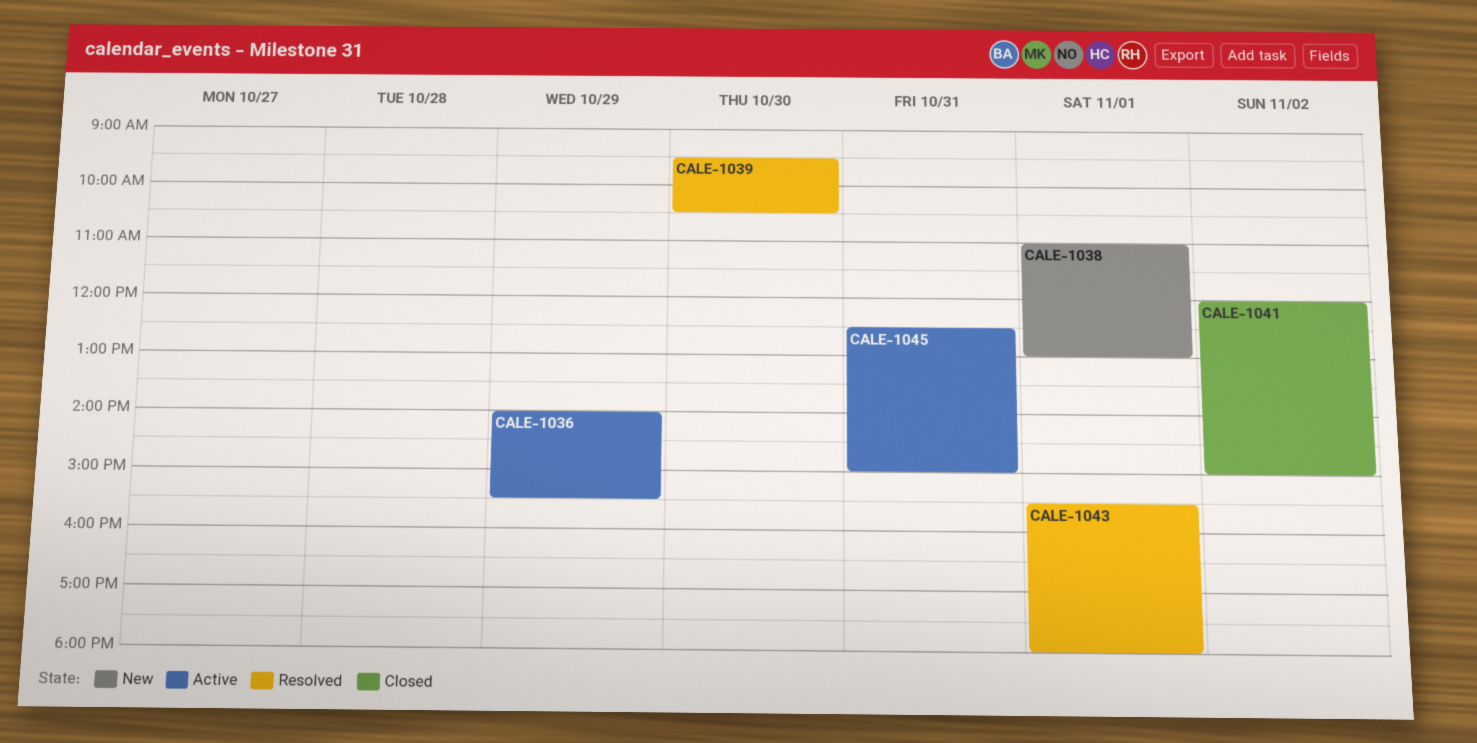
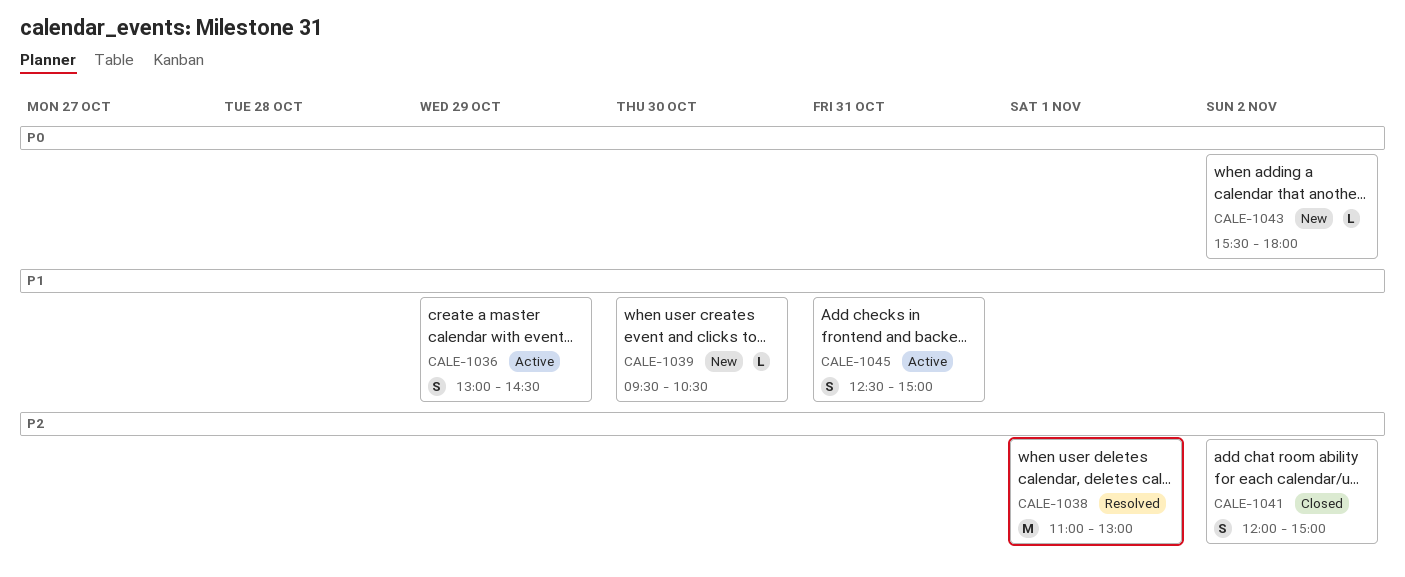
CALE-1036, begins: 14:00 -> 13:00
CALE-1036, ends: 15:30 -> 14:30
CALE-1038, status: New -> Resolved
CALE-1039, status: Resolved -> New
CALE-1043, status: Resolved -> New
CALE-1043, day: Nov 1 -> Nov 2

